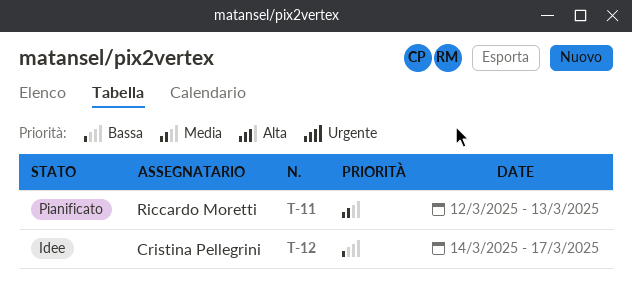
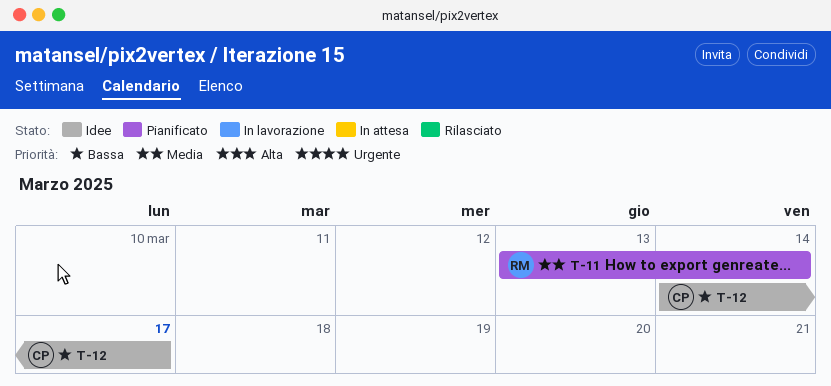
T-11, start: Mar 12 -> Mar 13
T-11, due: Mar 13 -> Mar 14

